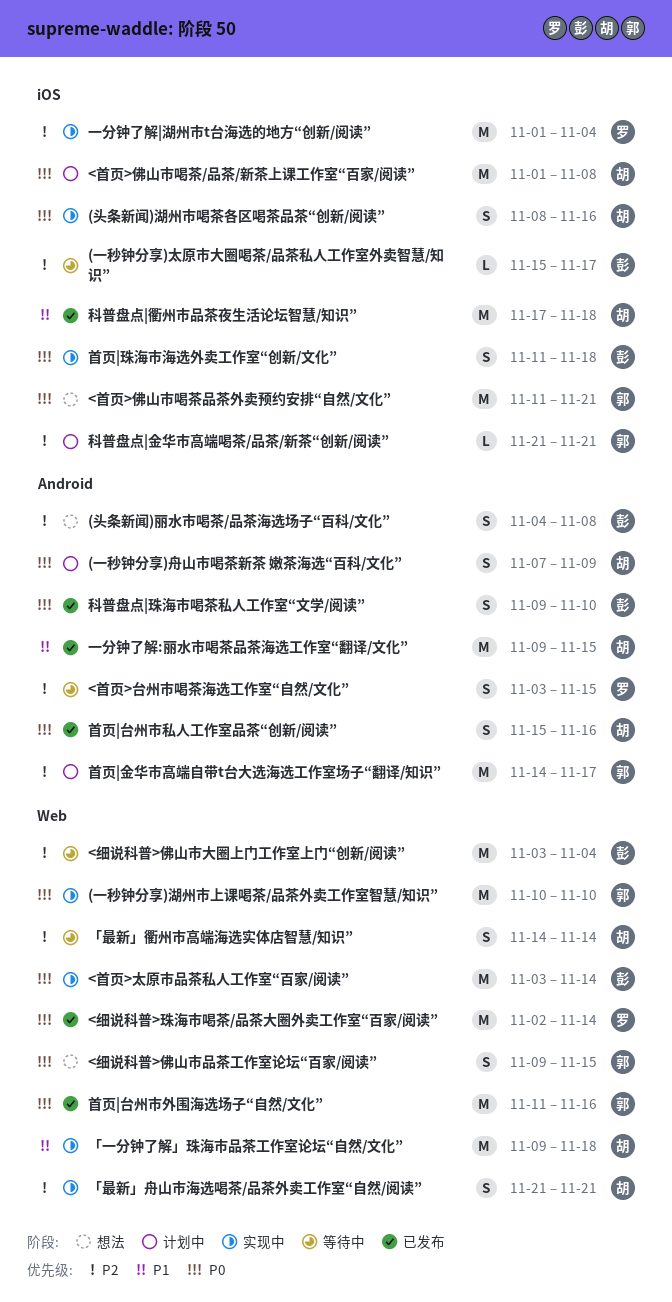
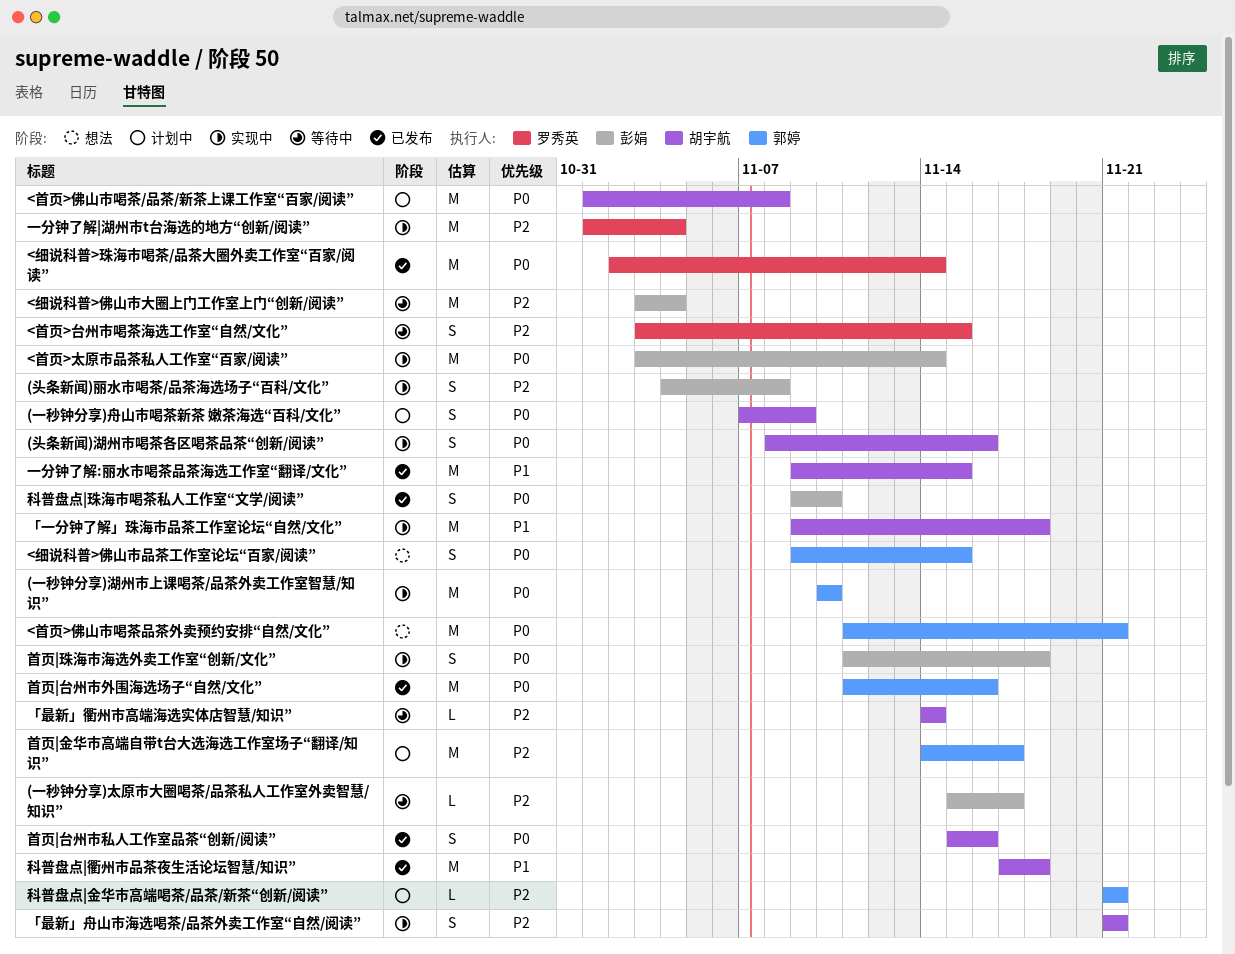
(头条新闻)丽水市喝茶/品茶海选场子“百科/文化”, status: 想法 -> 实现中
「最新」衢州市高端海选实体店智慧/知识”, estimate: S -> L

